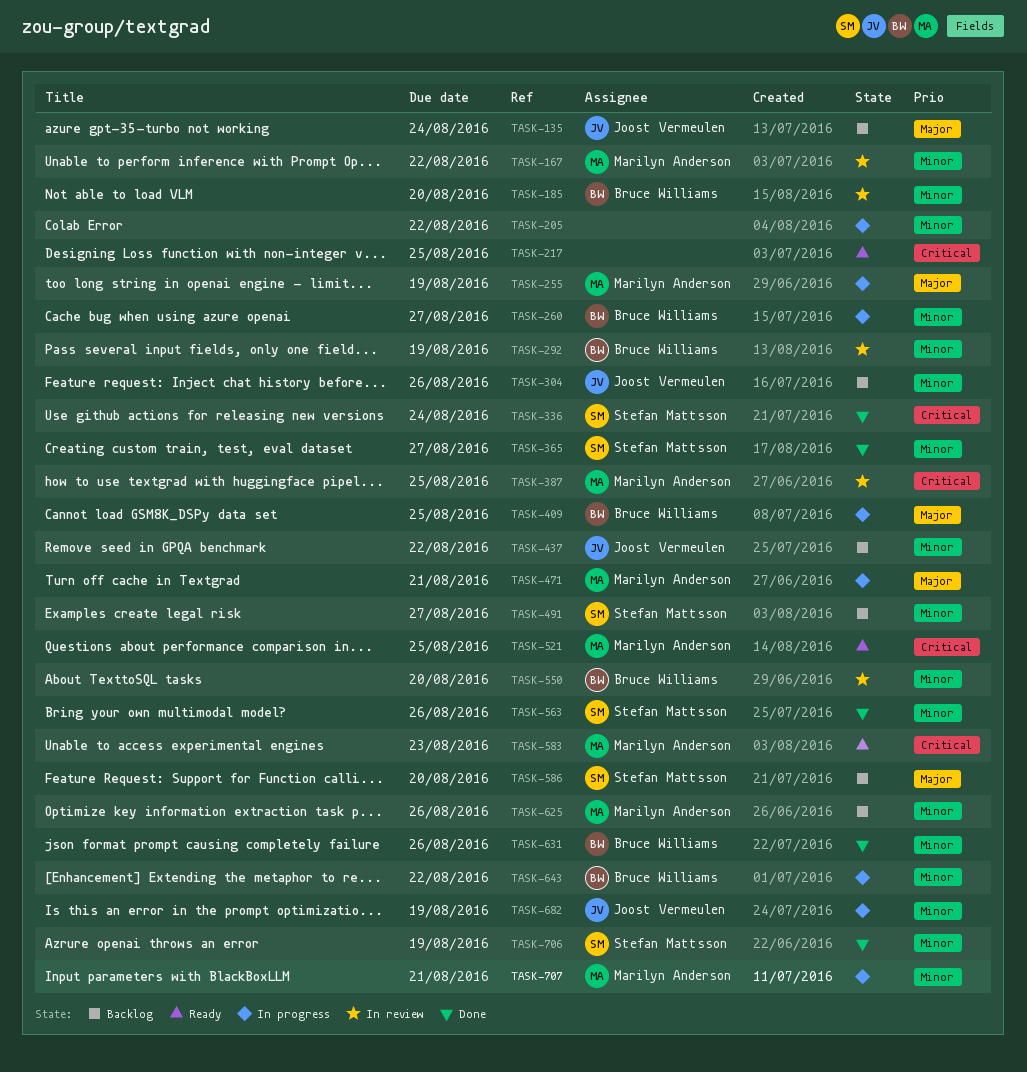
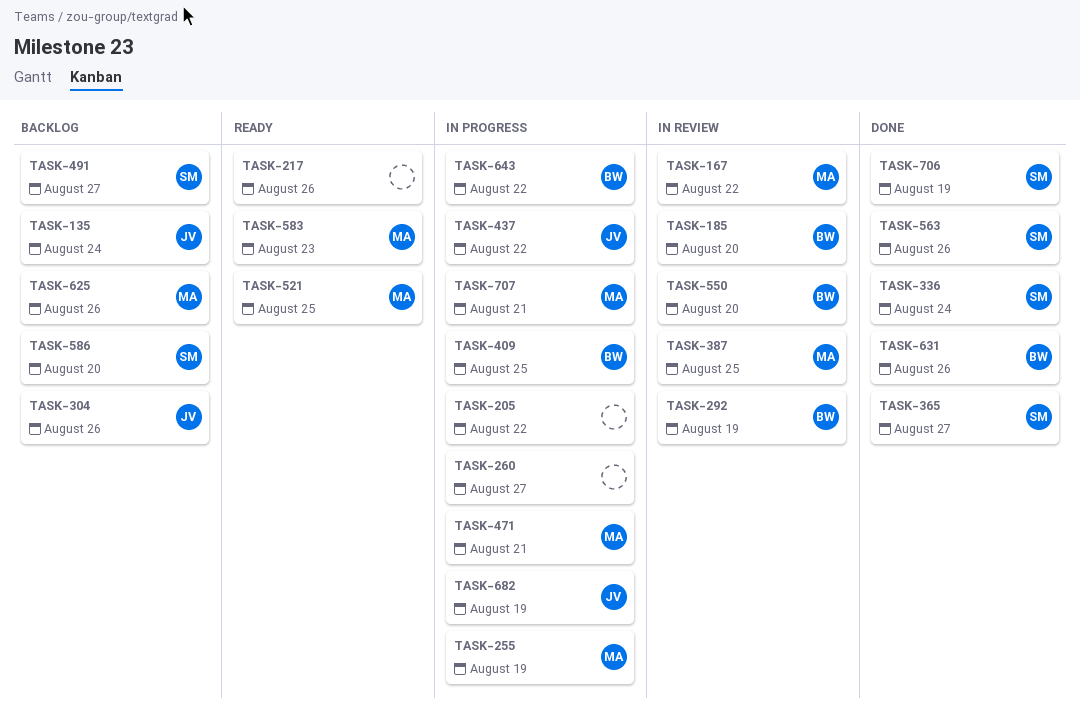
TASK-217, due: Aug 25 -> Aug 26
TASK-260, owner: Bruce Williams -> none
TASK-437, status: Backlog -> In progress

